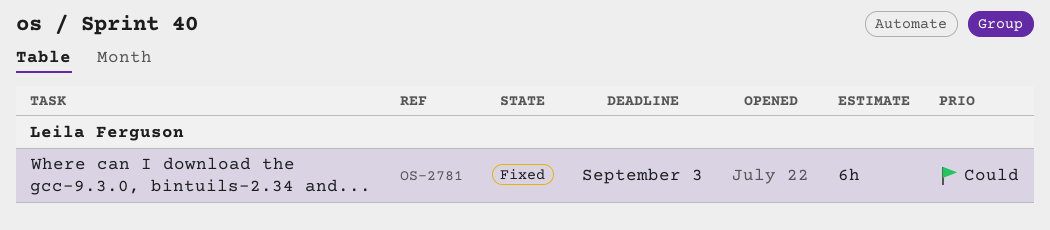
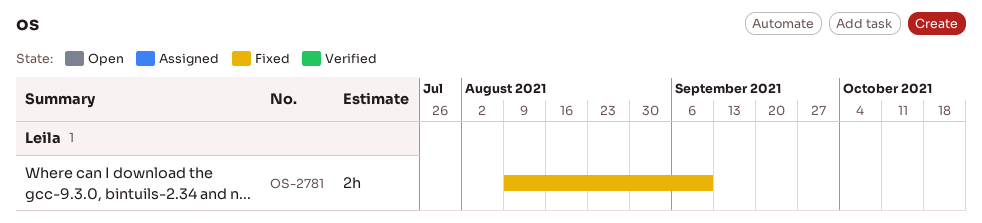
OS-2781, estimate: 6h -> 2h
OS-2781, due: Sep 3 -> Sep 10

